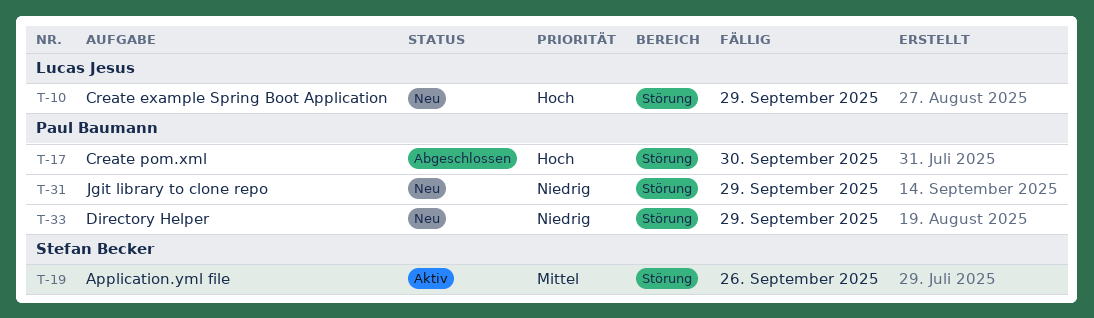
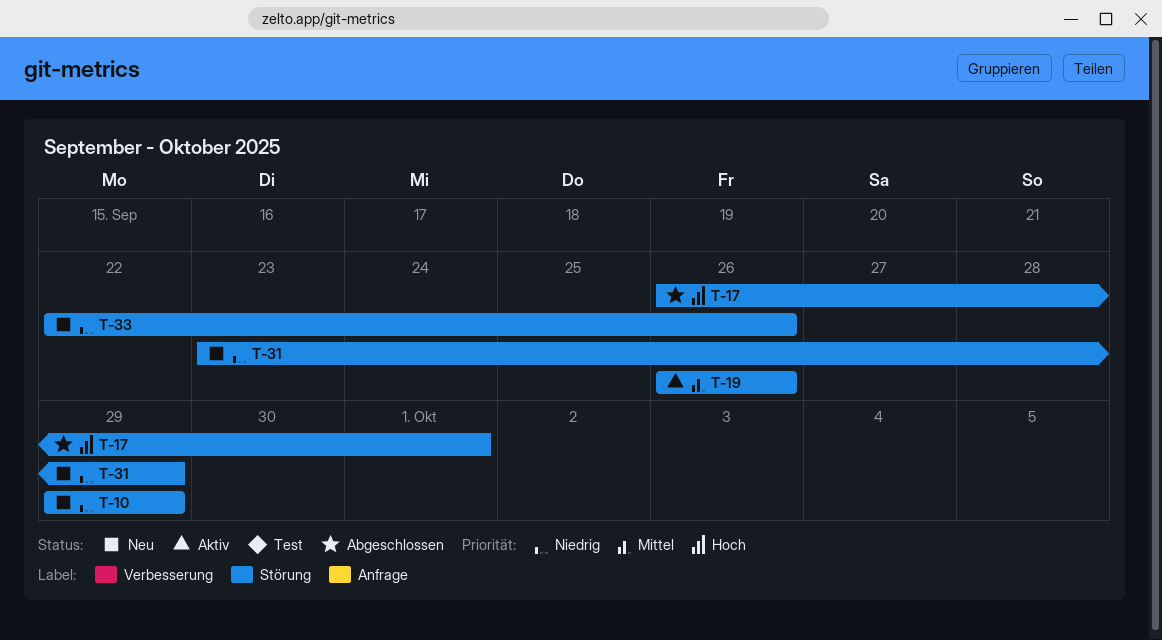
T-10, priority: Hoch -> Niedrig
T-17, due: Sep 30 -> Oct 1
T-33, due: Sep 29 -> Sep 26

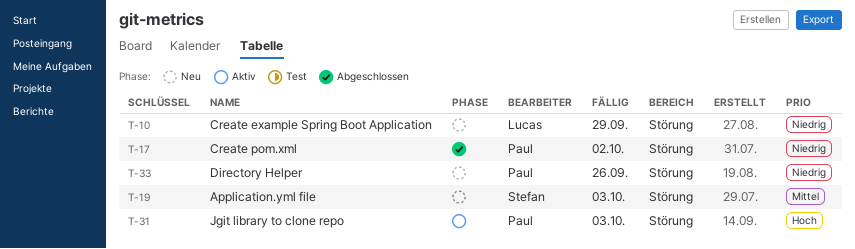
T-17, priority: Hoch -> Niedrig
T-17, due: Oct 1 -> Oct 2
T-19, status: Aktiv -> Neu
T-19, due: Sep 26 -> Oct 3
T-31, status: Neu -> Aktiv
T-31, priority: Niedrig -> Hoch
T-31, due: Sep 29 -> Oct 3

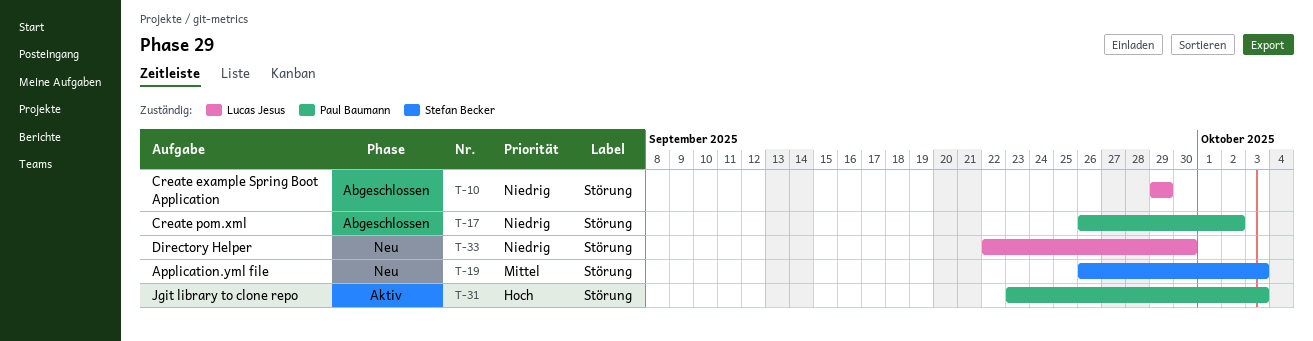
T-10, status: Neu -> Abgeschlossen
T-33, owner: Paul Baumann -> Lucas Jesus
T-33, due: Sep 26 -> Sep 30

